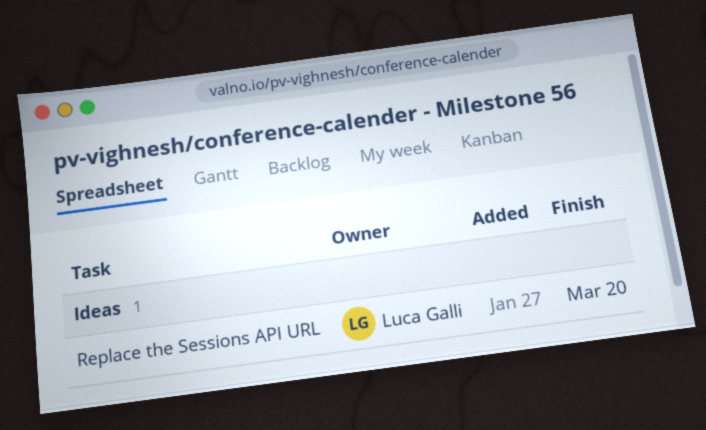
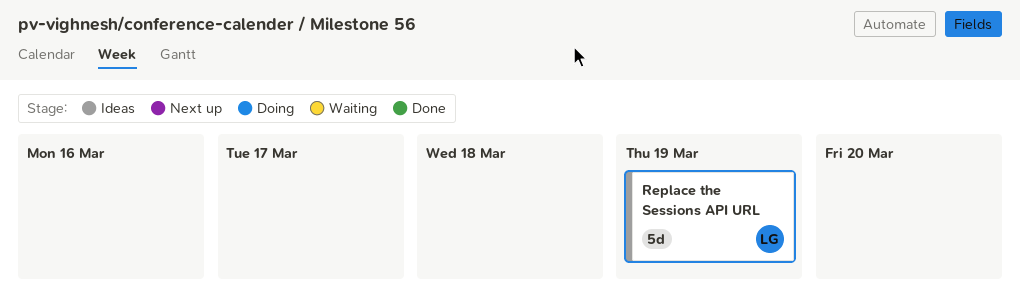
Replace the Sessions API URL, due: Mar 20 -> Mar 19

